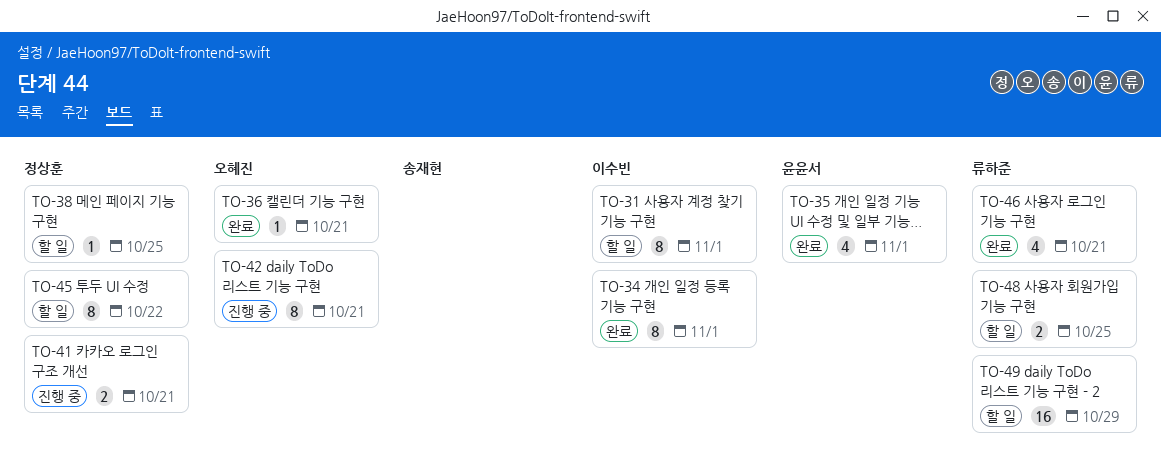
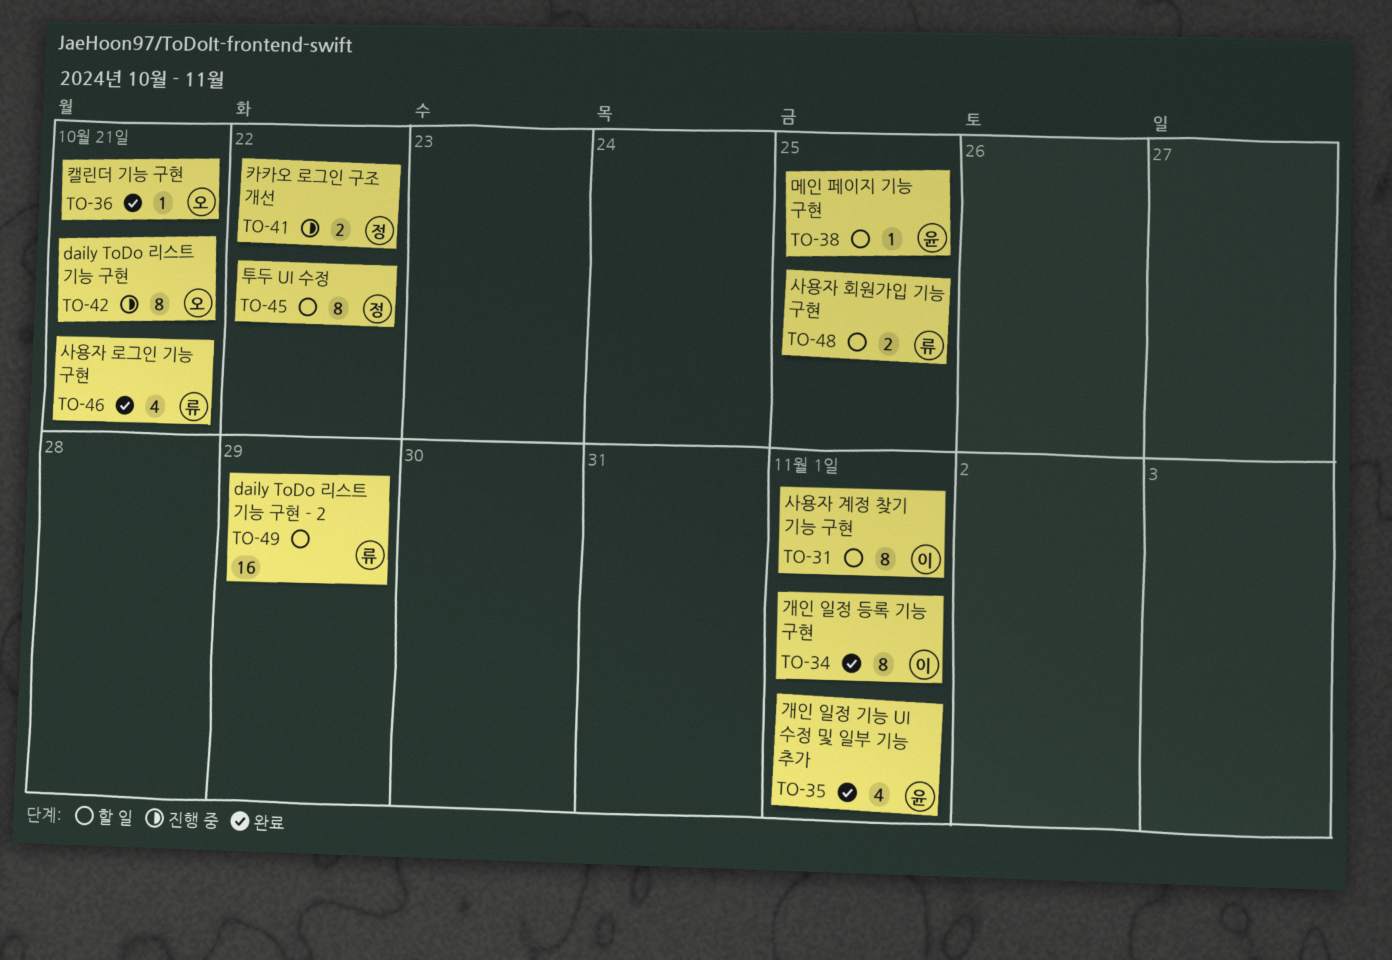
TO-38, owner: 정상훈 -> 윤윤서
TO-41, due: Oct 21 -> Oct 22

